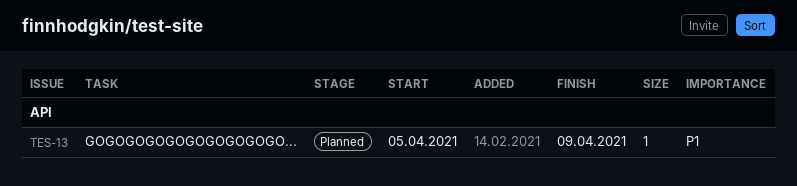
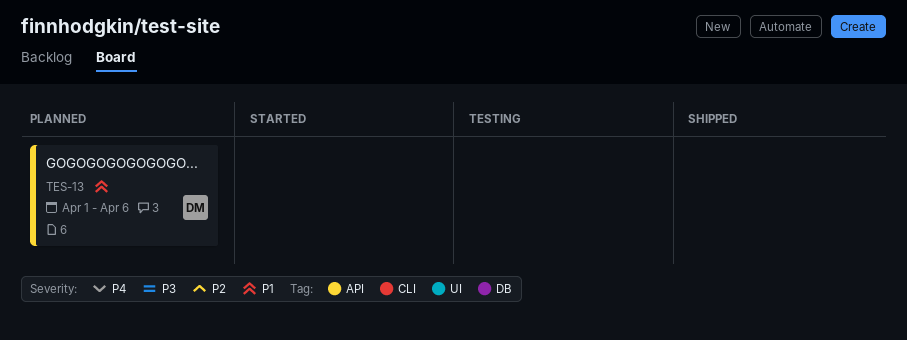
TES-13, start: Apr 5 -> Apr 1
TES-13, due: Apr 9 -> Apr 6

